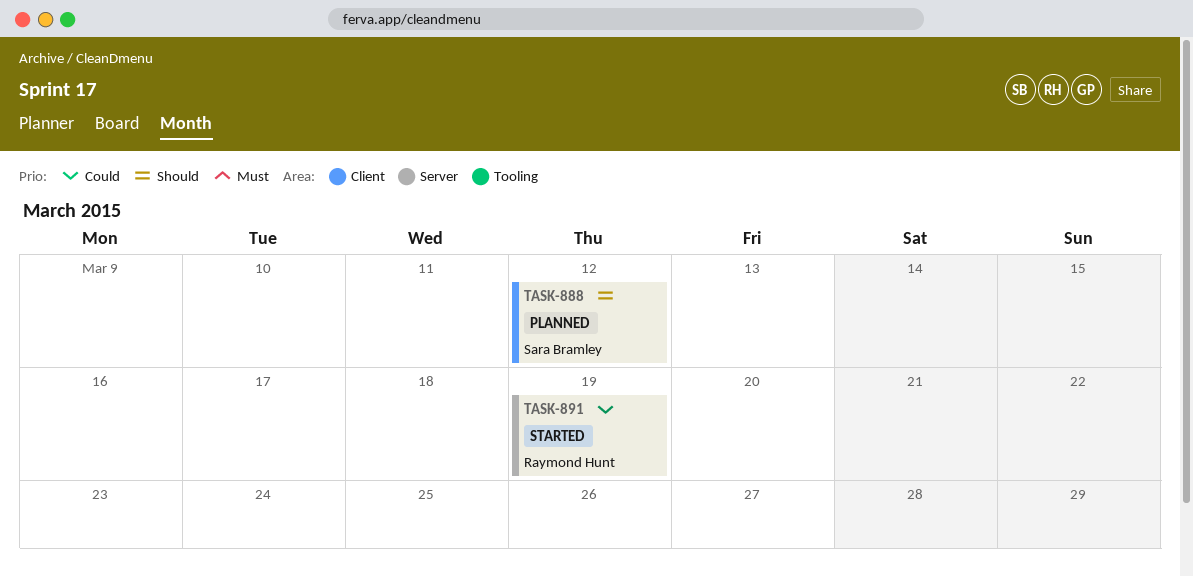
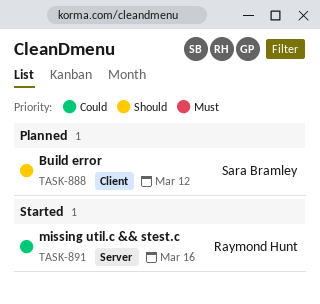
TASK-891, due: Mar 19 -> Mar 16

